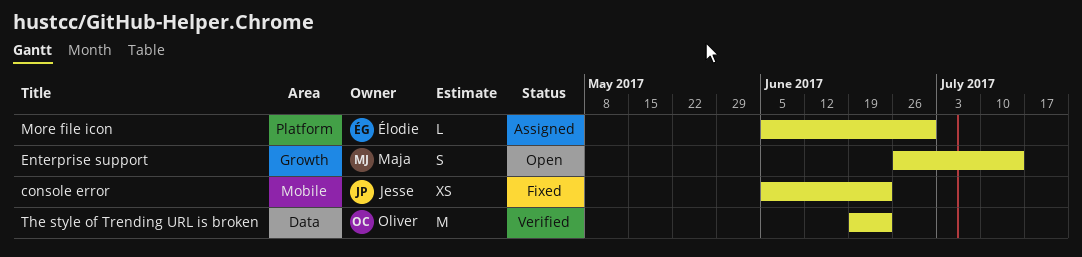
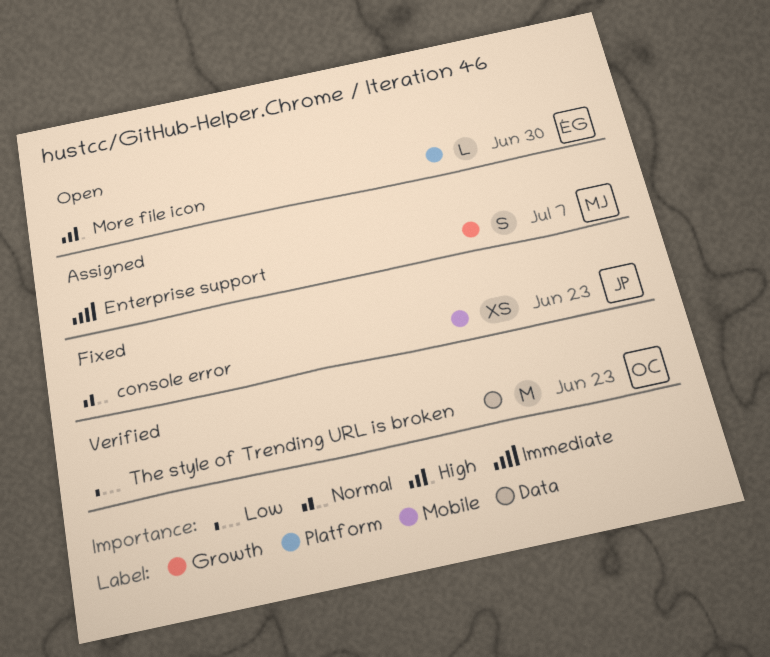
Enterprise support, status: Open -> Assigned
Enterprise support, due: Jul 14 -> Jul 7
More file icon, status: Assigned -> Open

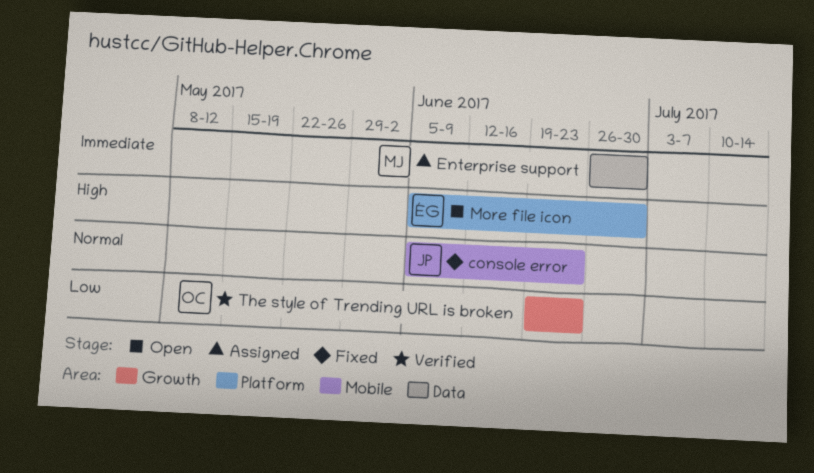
Enterprise support, label: Growth -> Data
Enterprise support, due: Jul 7 -> Jun 30
The style of Trending URL is broken, label: Data -> Growth

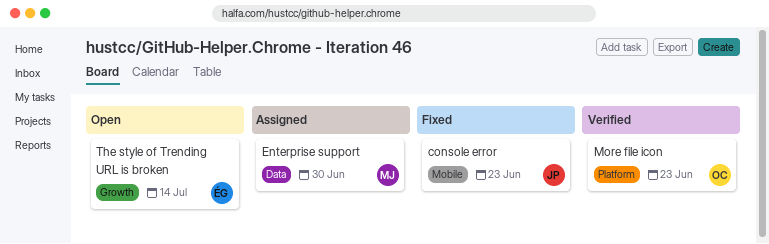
More file icon, status: Open -> Verified
More file icon, owner: ÉG -> OC
More file icon, due: Jun 30 -> Jun 23
The style of Trending URL is broken, status: Verified -> Open
The style of Trending URL is broken, owner: OC -> ÉG
The style of Trending URL is broken, due: Jun 23 -> Jul 14

